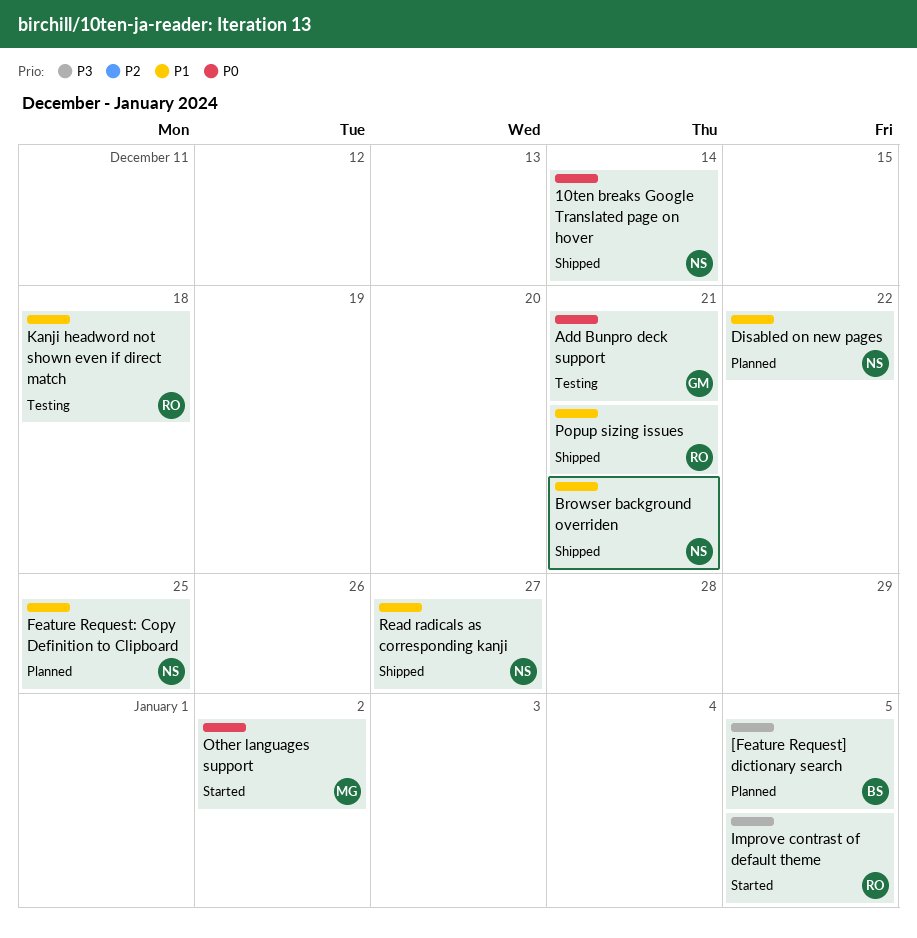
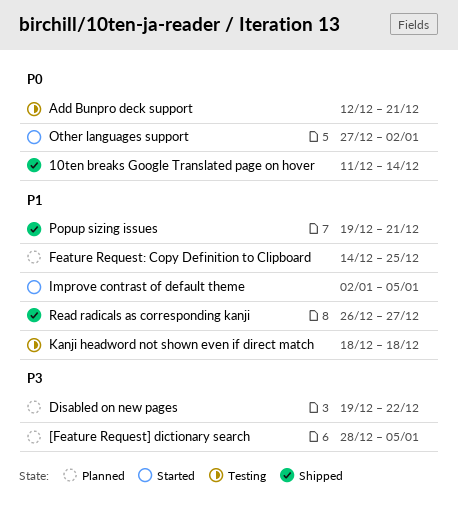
Browser background overriden: present -> none
Disabled on new pages, priority: P1 -> P3
Improve contrast of default theme, priority: P3 -> P1

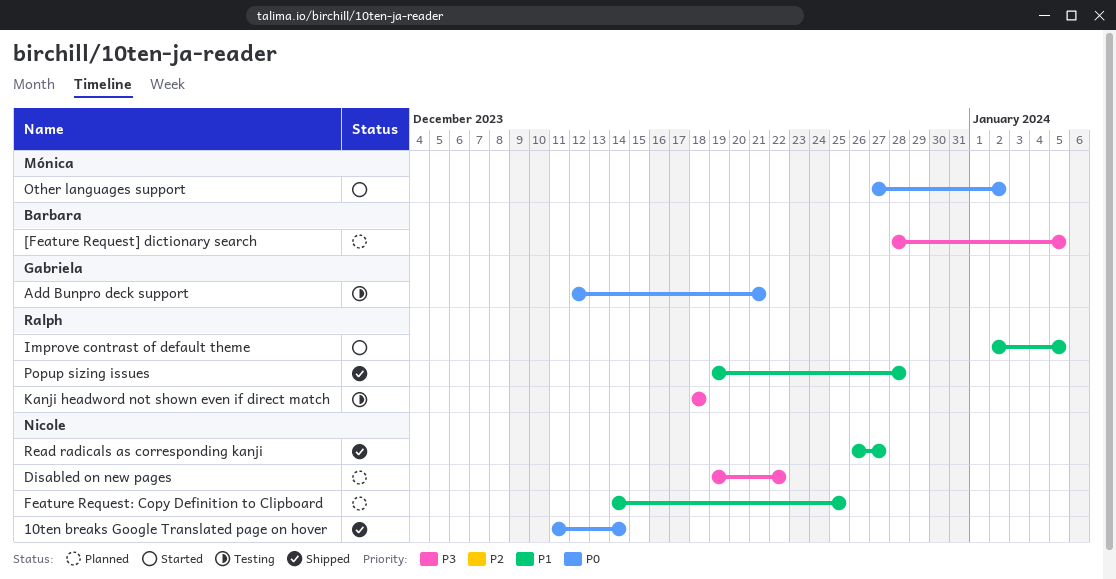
Kanji headword not shown even if direct match, priority: P1 -> P3
Popup sizing issues, due: Dec 21 -> Dec 28

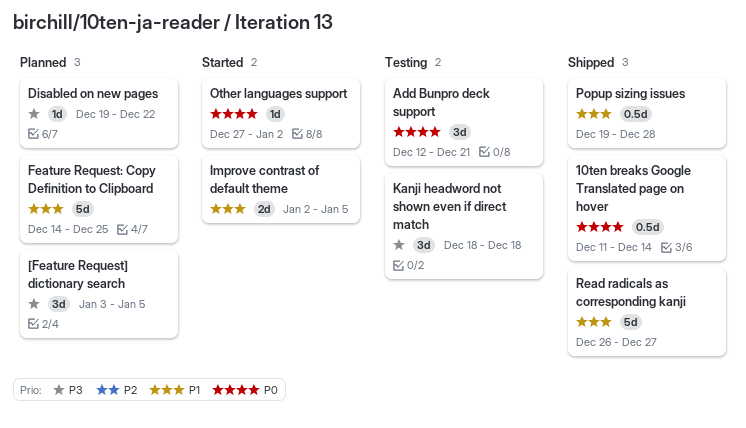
[Feature Request] dictionary search, start: Dec 28 -> Jan 3

